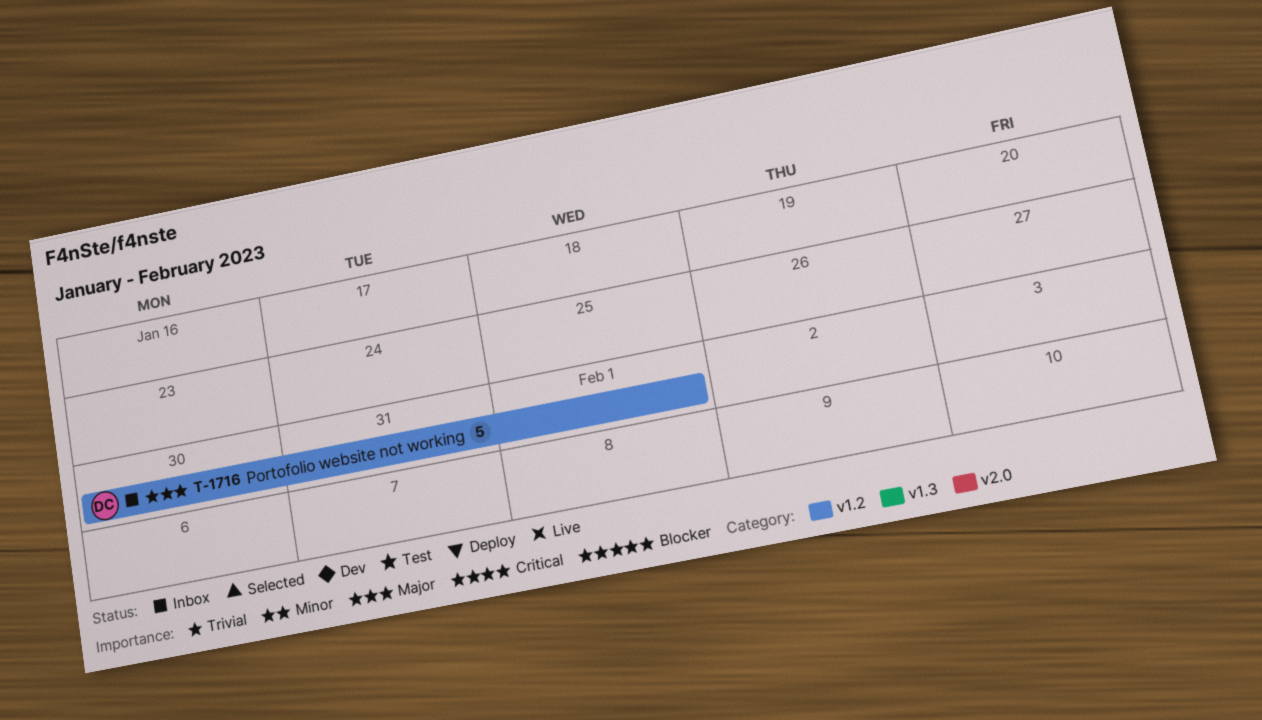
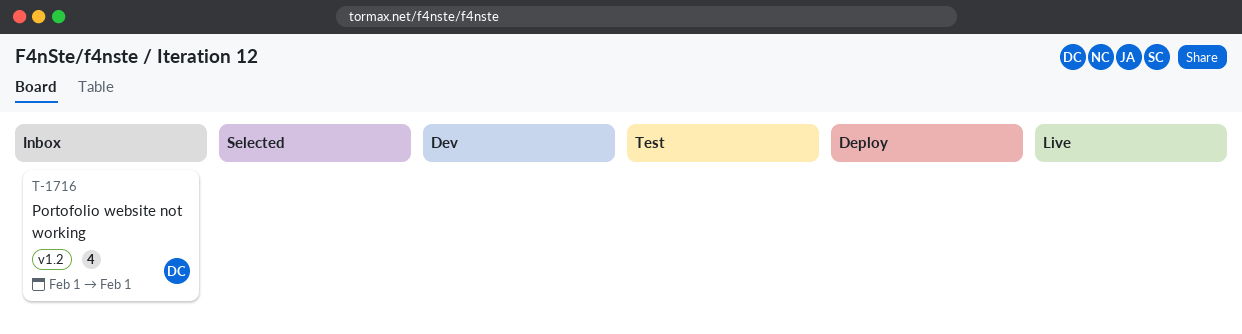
T-1716, estimate: 5 -> 4
T-1716, start: Jan 30 -> Feb 1

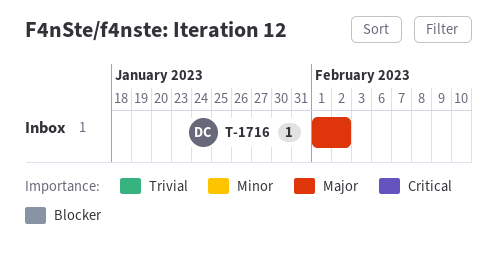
T-1716, estimate: 4 -> 1
T-1716, due: Feb 1 -> Feb 2

